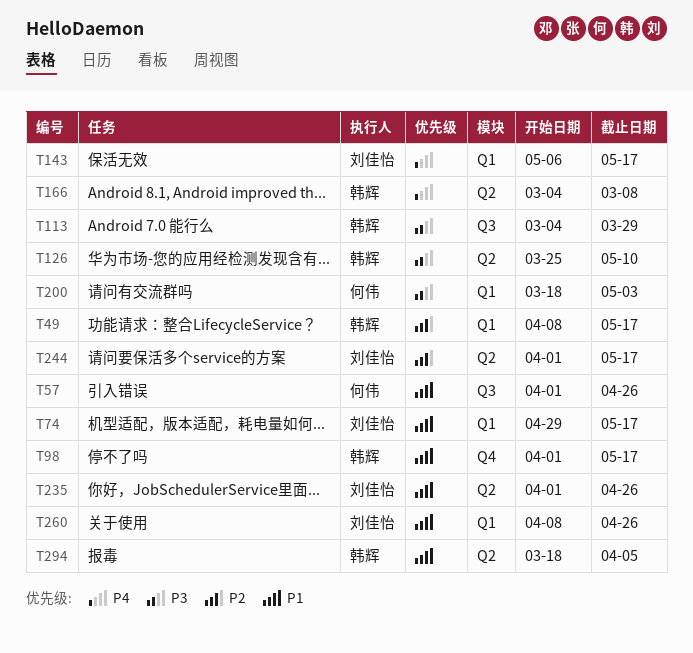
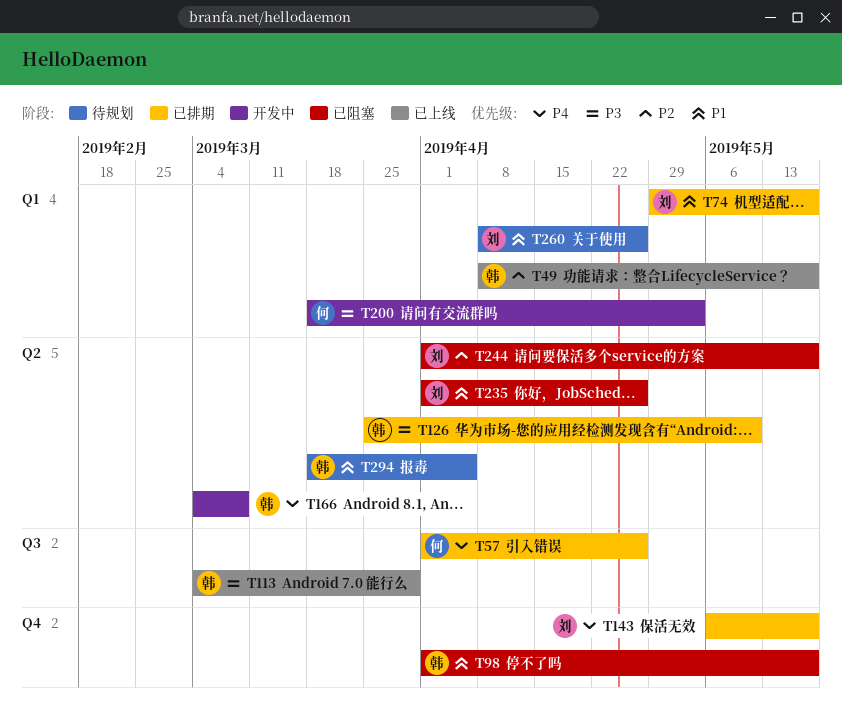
T57, priority: P1 -> P4
T143, label: Q1 -> Q4

